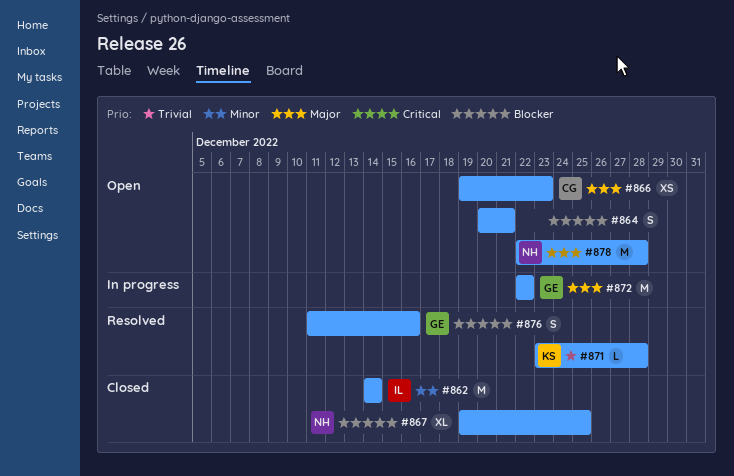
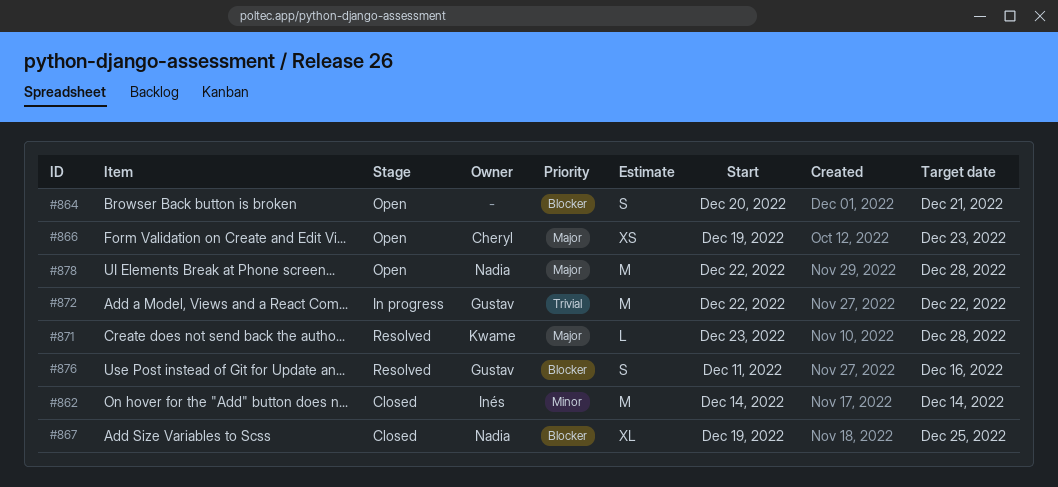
#871, priority: Trivial -> Major
#872, priority: Major -> Trivial

